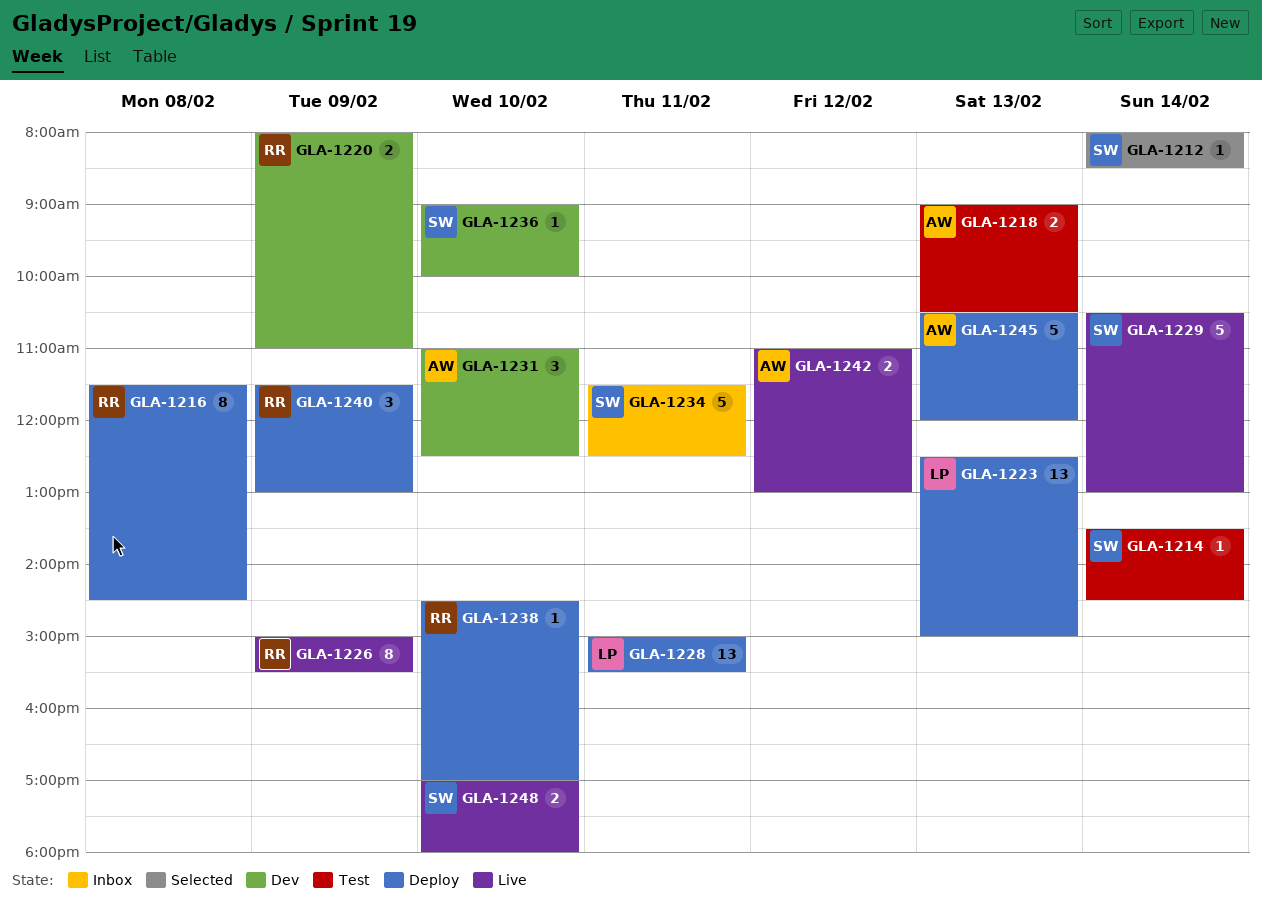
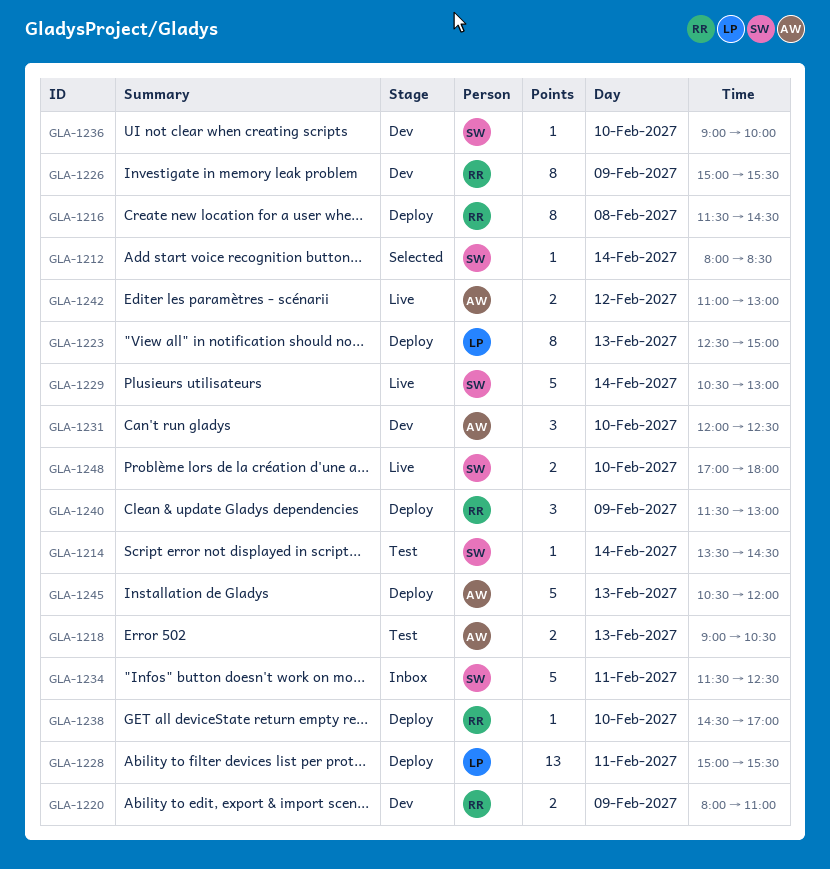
GLA-1223, estimate: 13 -> 8
GLA-1226, status: Live -> Dev
GLA-1231, begins: 11:00 -> 12:00

